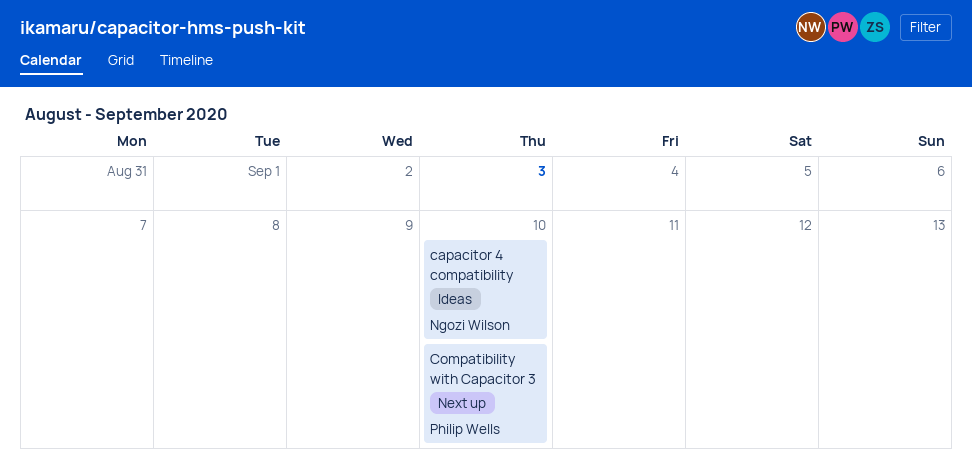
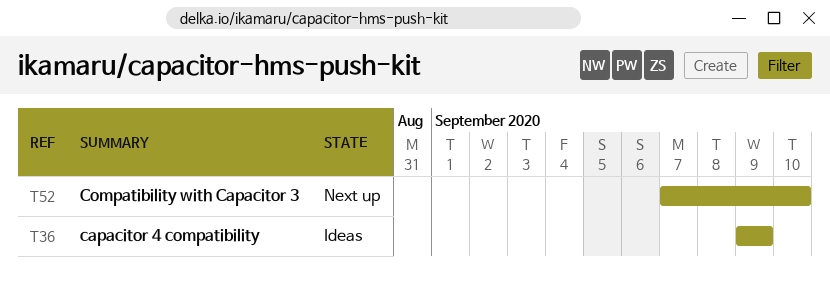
capacitor 4 compatibility, due: Sep 10 -> Sep 9

